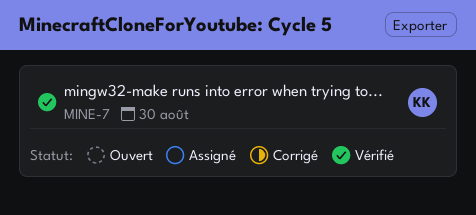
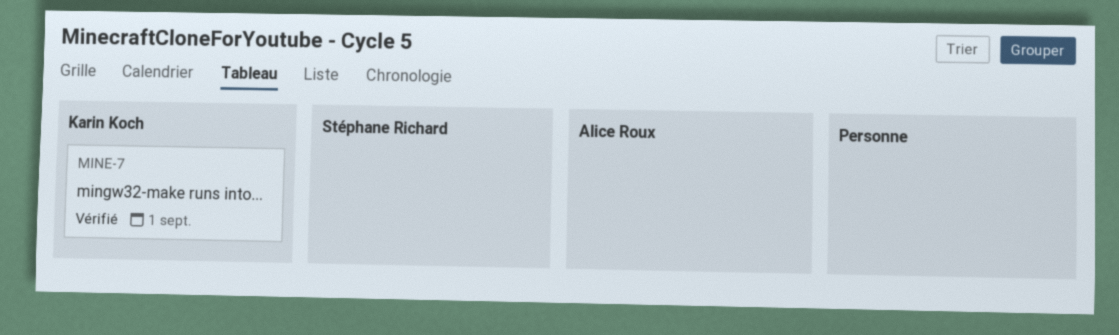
MINE-7, due: Aug 30 -> Sep 1

